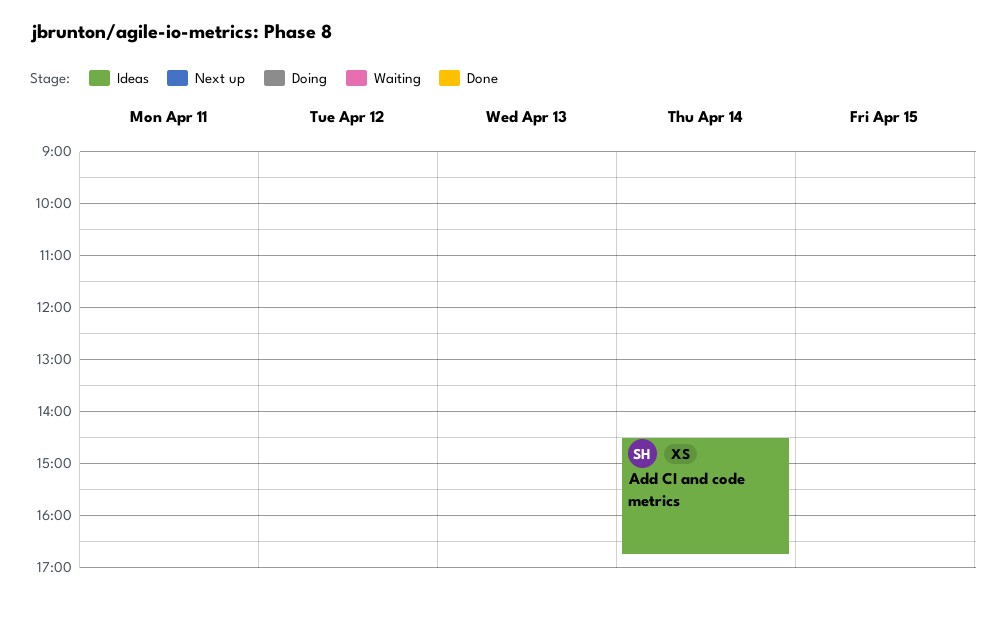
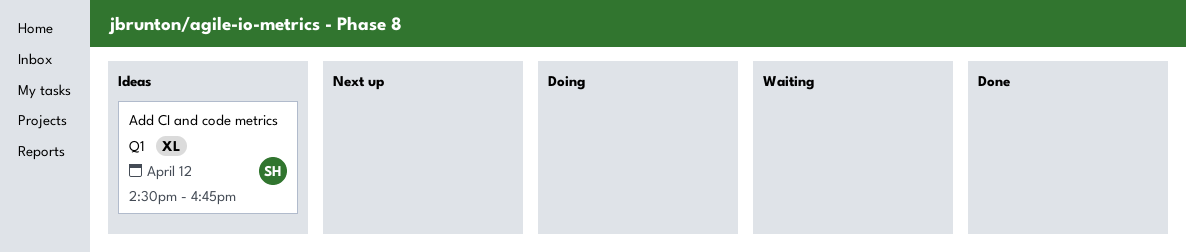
Add CI and code metrics, estimate: XS -> XL
Add CI and code metrics, day: Apr 14 -> Apr 12

